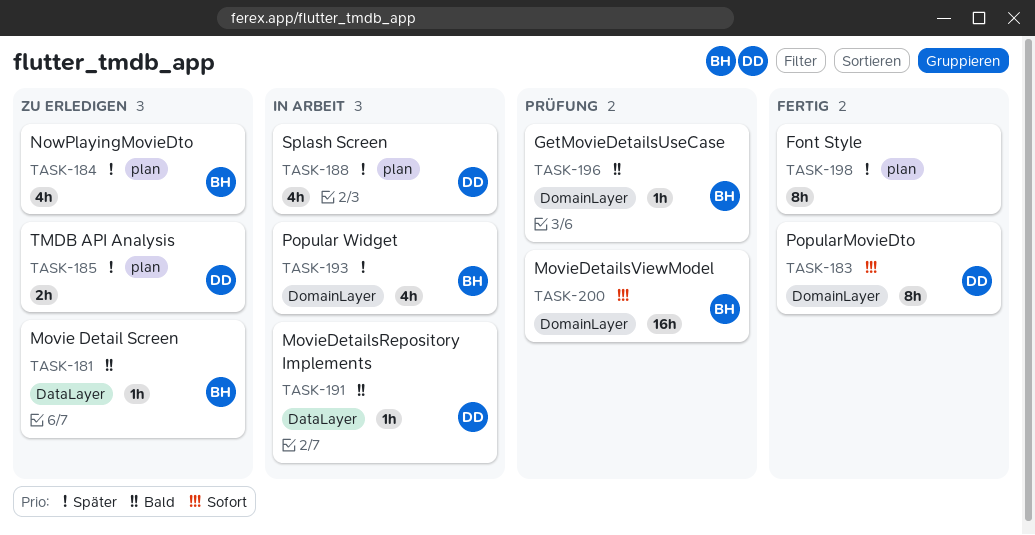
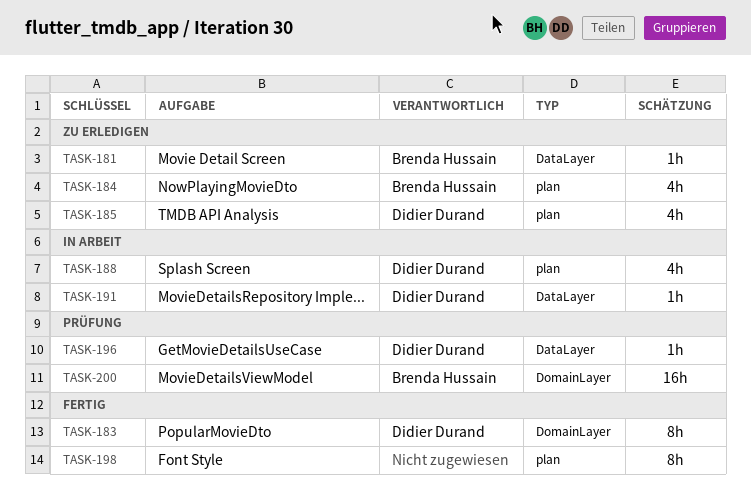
TASK-185, estimate: 2h -> 4h
TASK-193: present -> none
TASK-196, owner: Brenda Hussain -> Didier Durand
TASK-196, label: DomainLayer -> DataLayer

